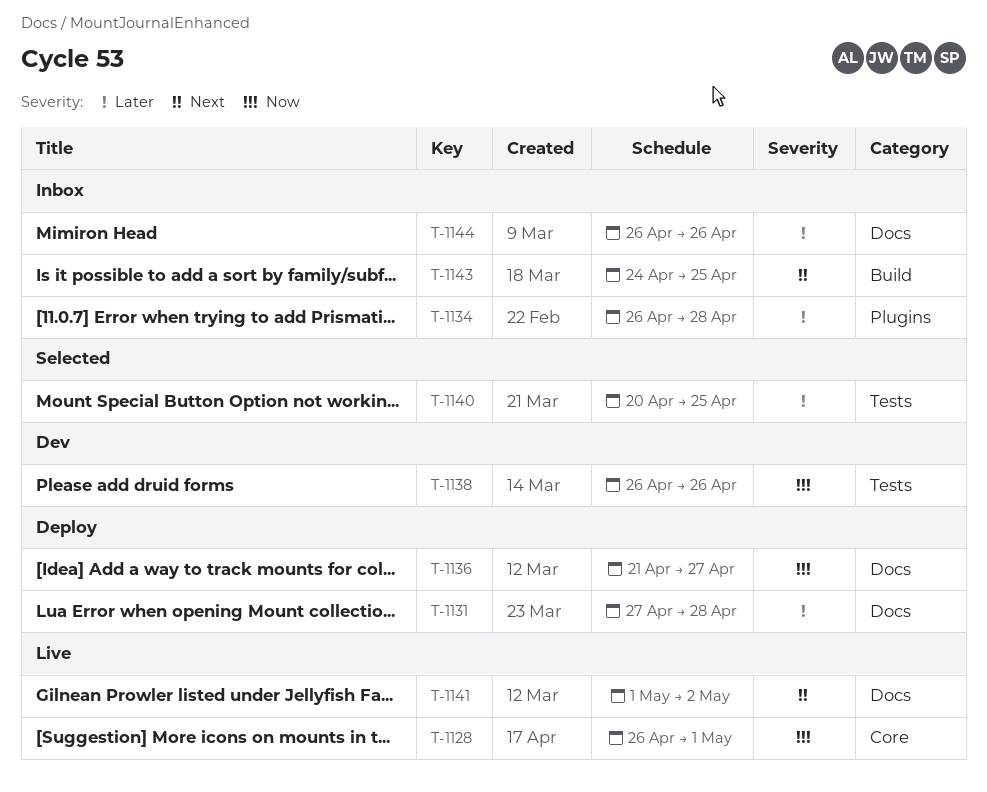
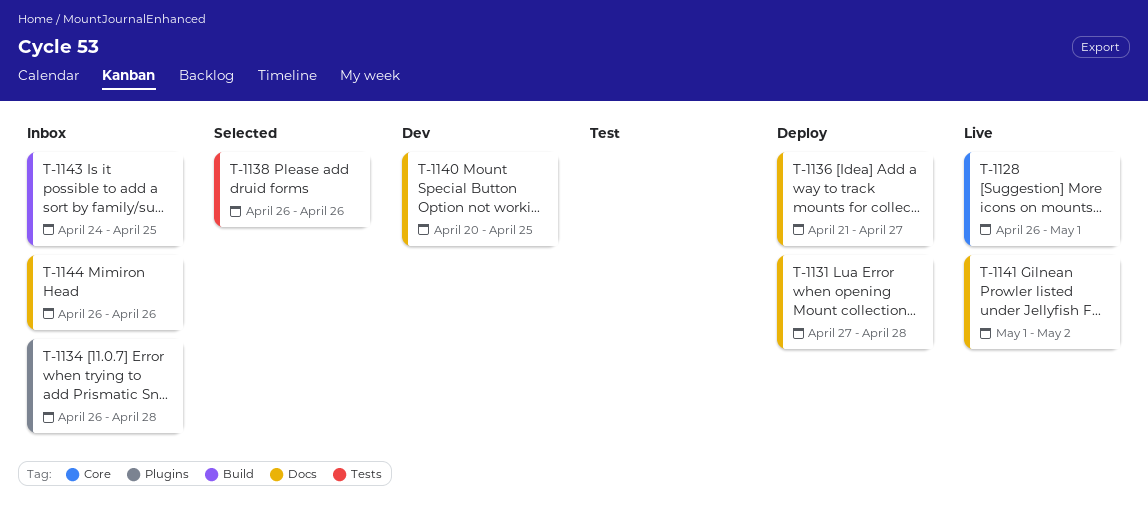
T-1138, status: Dev -> Selected
T-1140, status: Selected -> Dev
T-1140, label: Tests -> Docs

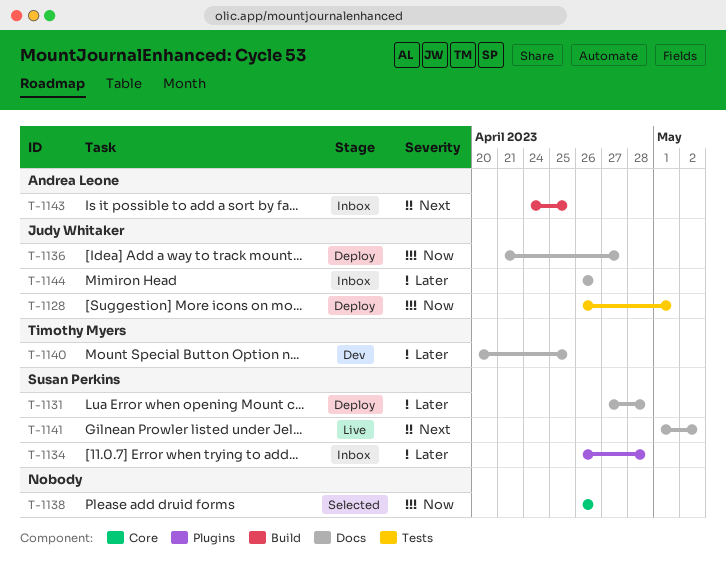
T-1128, status: Live -> Deploy
T-1128, label: Core -> Tests
T-1138, label: Tests -> Core

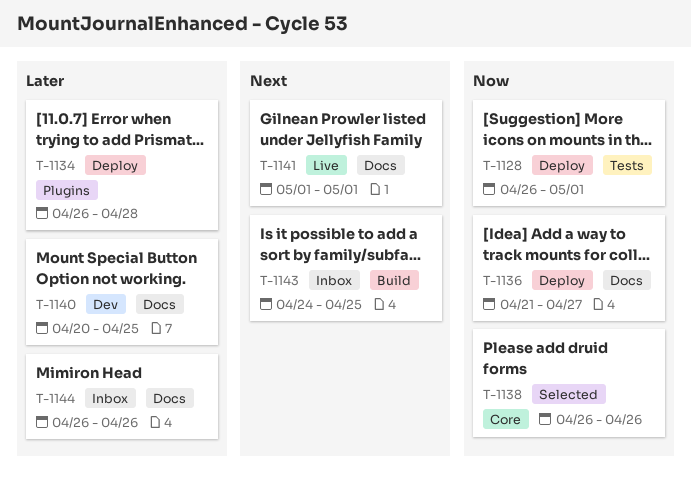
T-1131: present -> none
T-1134, status: Inbox -> Deploy
T-1141, due: May 2 -> May 1

